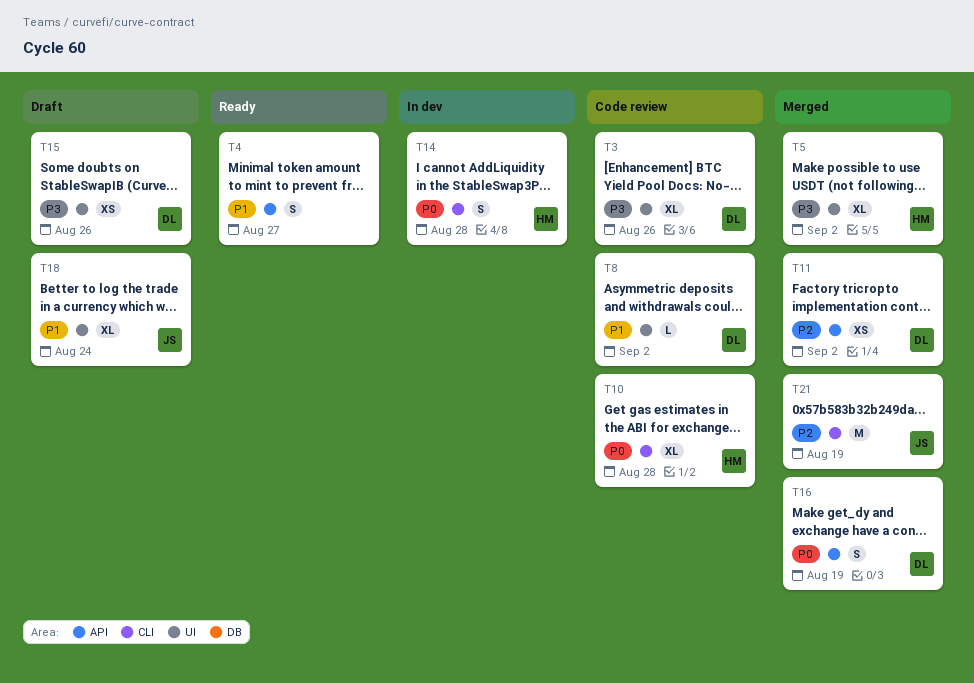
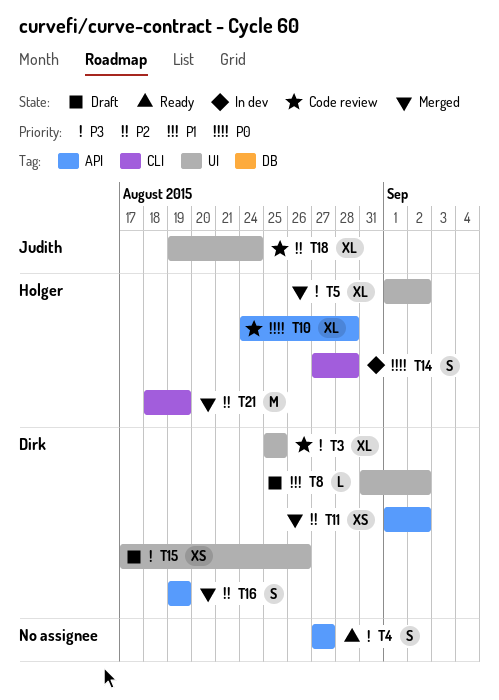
T3, due: Aug 26 -> Aug 25
T4, priority: P1 -> P3
T8, status: Code review -> Draft
T10, label: CLI -> API
T16, priority: P0 -> P2
T18, status: Draft -> Code review
T18, priority: P1 -> P2
T21, owner: Judith -> Holger

